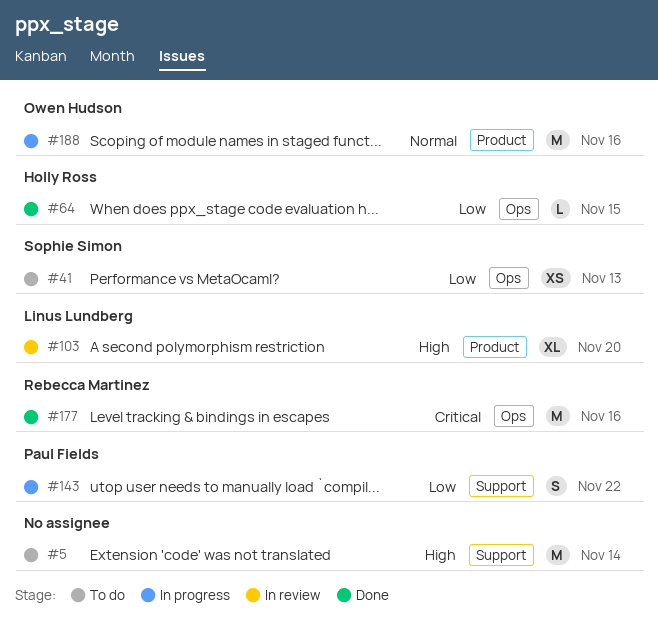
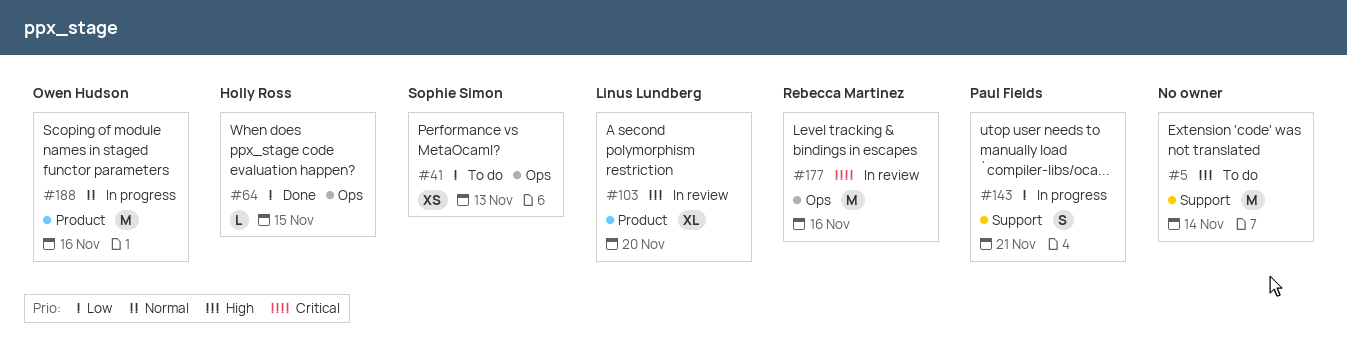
#143, due: Nov 22 -> Nov 21
#177, status: Done -> In review

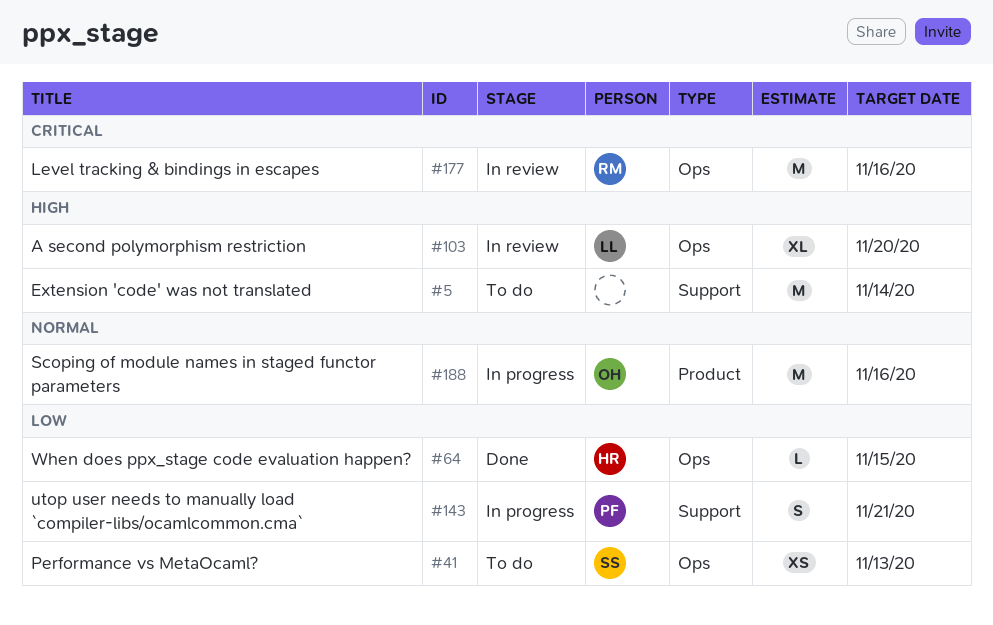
#103, label: Product -> Ops

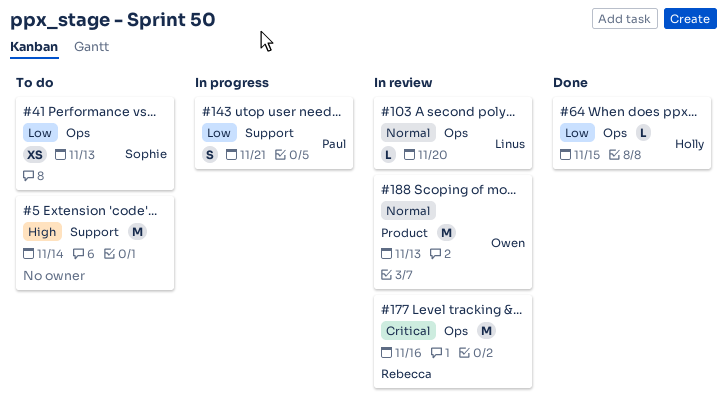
#103, priority: High -> Normal
#103, estimate: XL -> L
#188, status: In progress -> In review
#188, due: Nov 16 -> Nov 13

